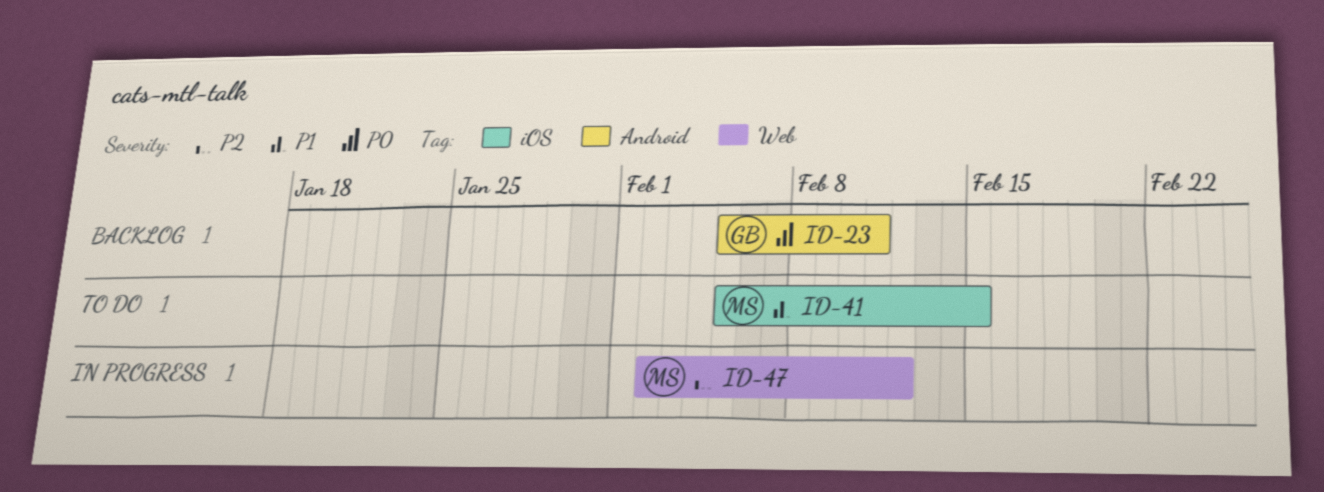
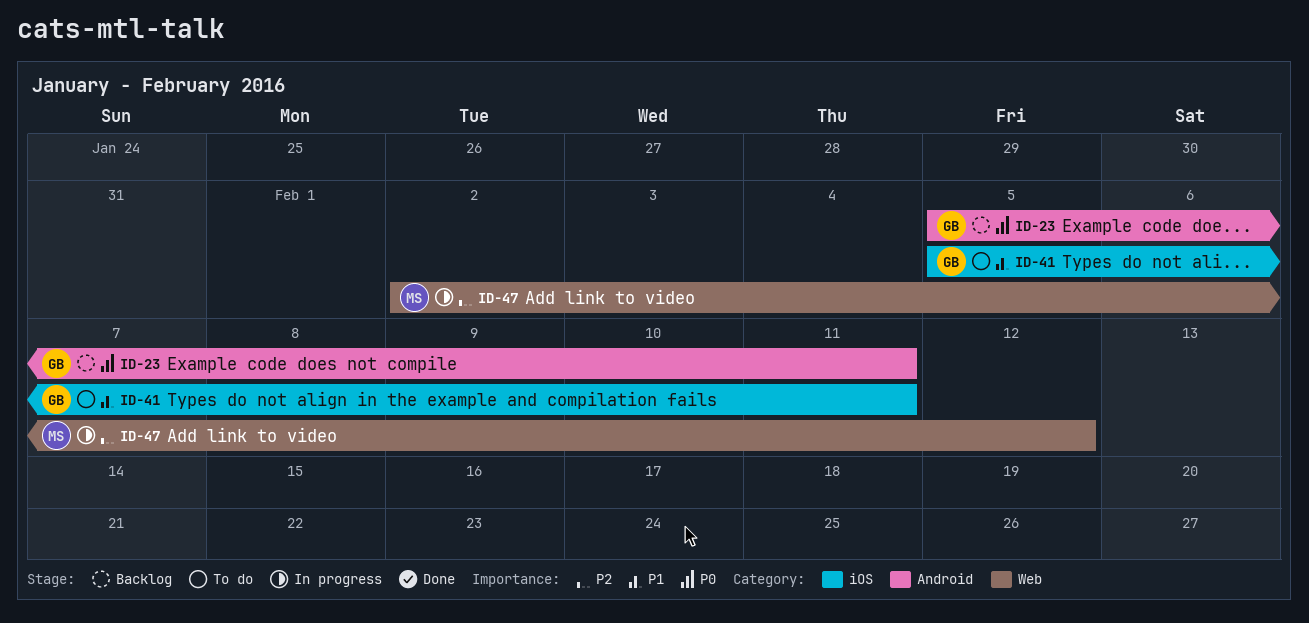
ID-41, owner: MS -> GB
ID-41, due: Feb 15 -> Feb 11

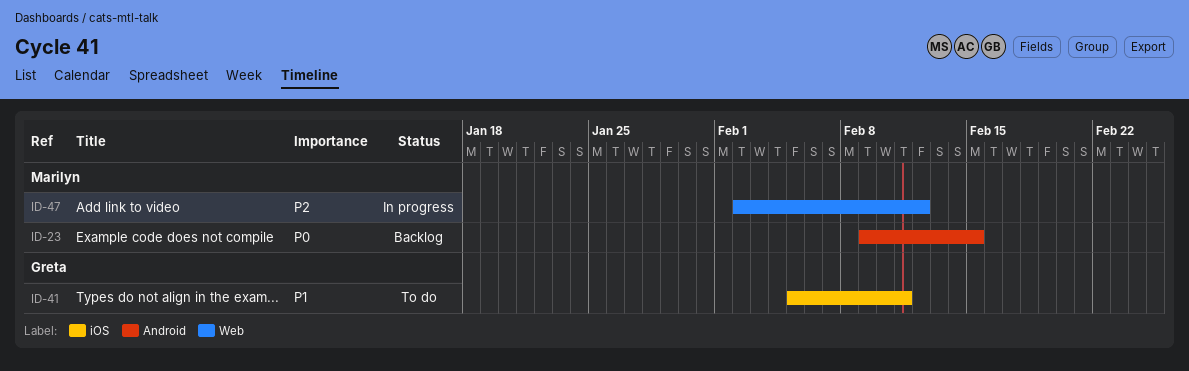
ID-23, owner: Greta -> Marilyn
ID-23, start: Feb 5 -> Feb 9
ID-23, due: Feb 11 -> Feb 15

